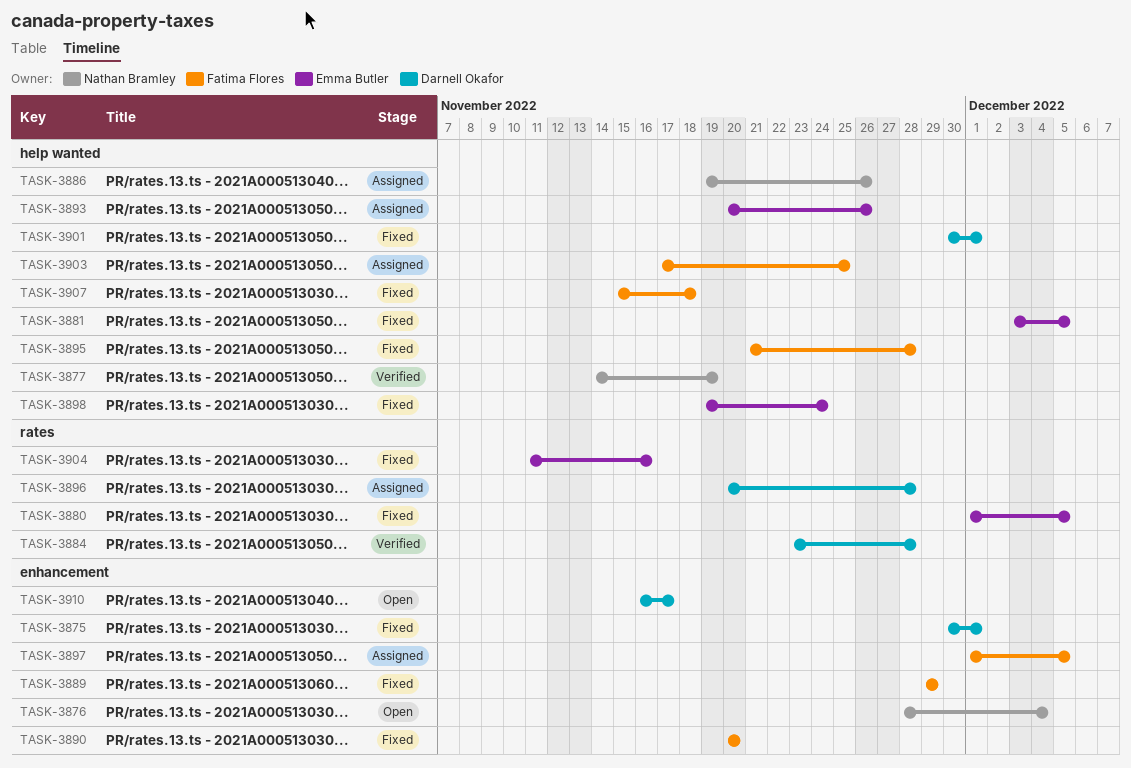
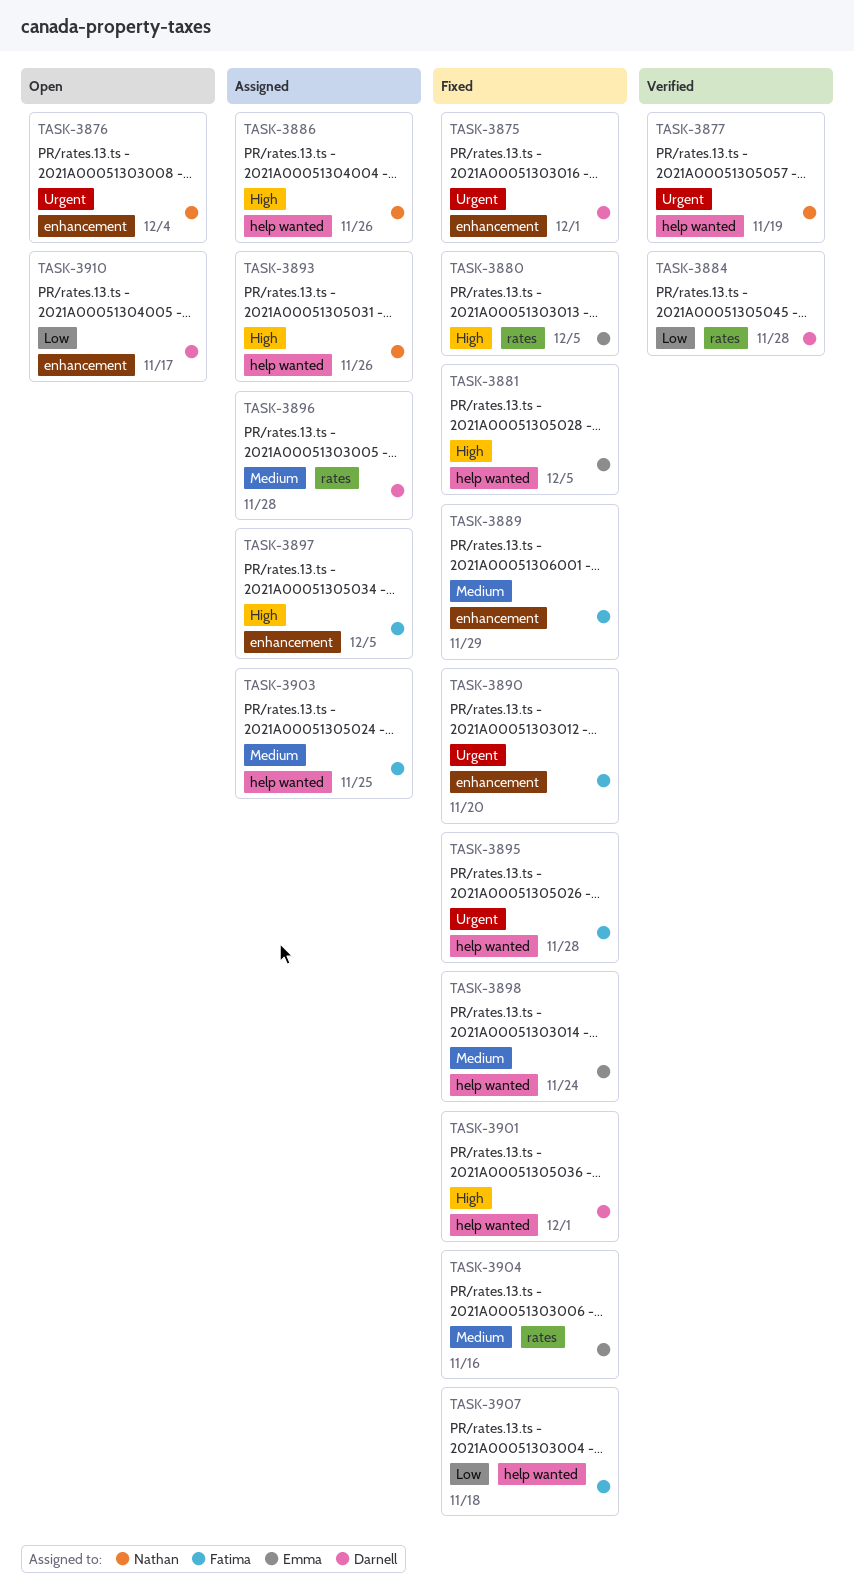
TASK-3893, owner: Emma Butler -> Nathan Bramley

